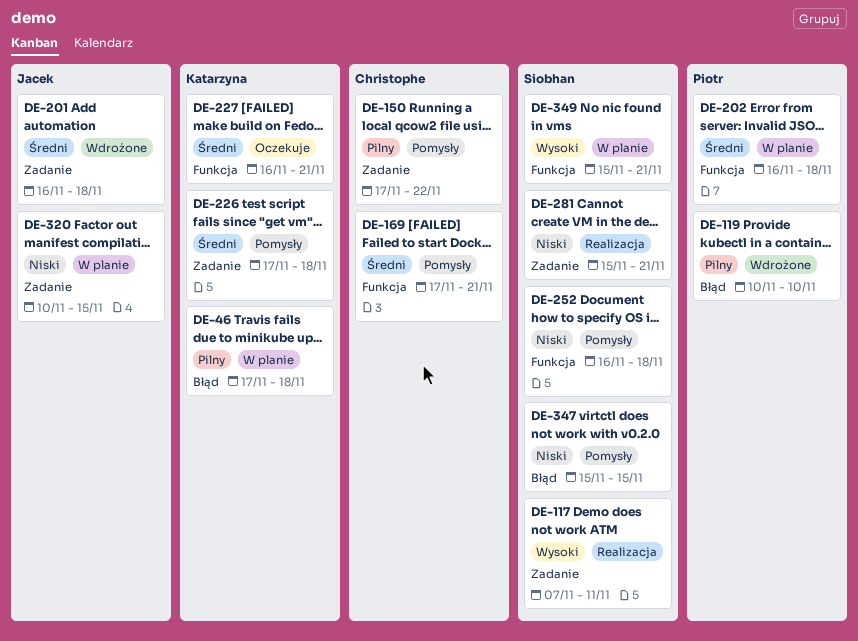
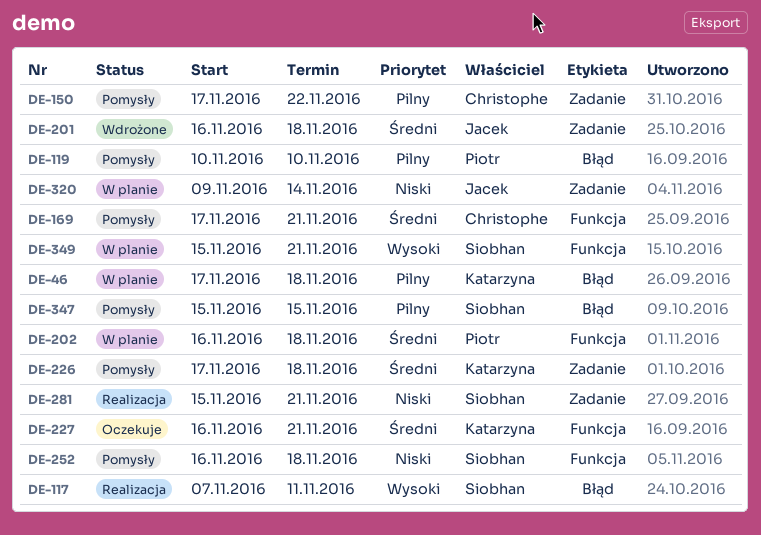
DE-117, label: Zadanie -> Błąd
DE-119, status: Wdrożone -> Pomysły
DE-320, start: Nov 10 -> Nov 9
DE-320, due: Nov 15 -> Nov 14
DE-347, priority: Niski -> Pilny

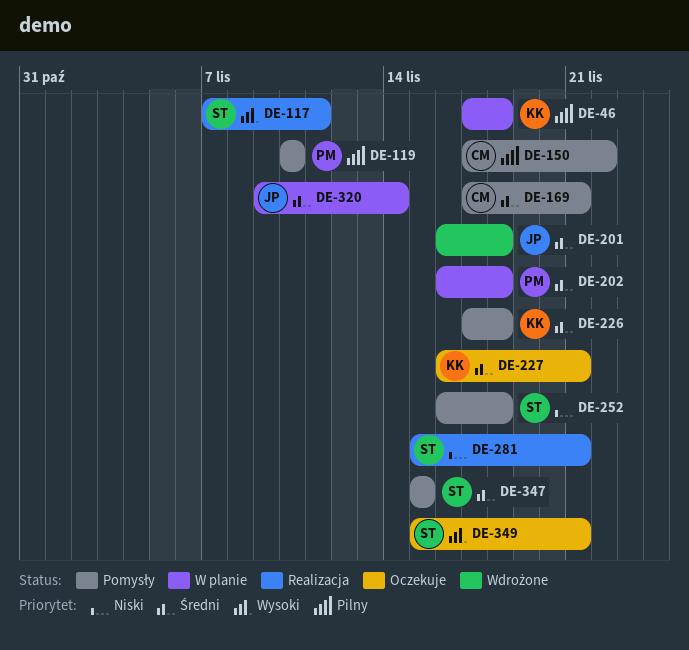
DE-320, priority: Niski -> Średni
DE-347, priority: Pilny -> Średni
DE-349, status: W planie -> Oczekuje

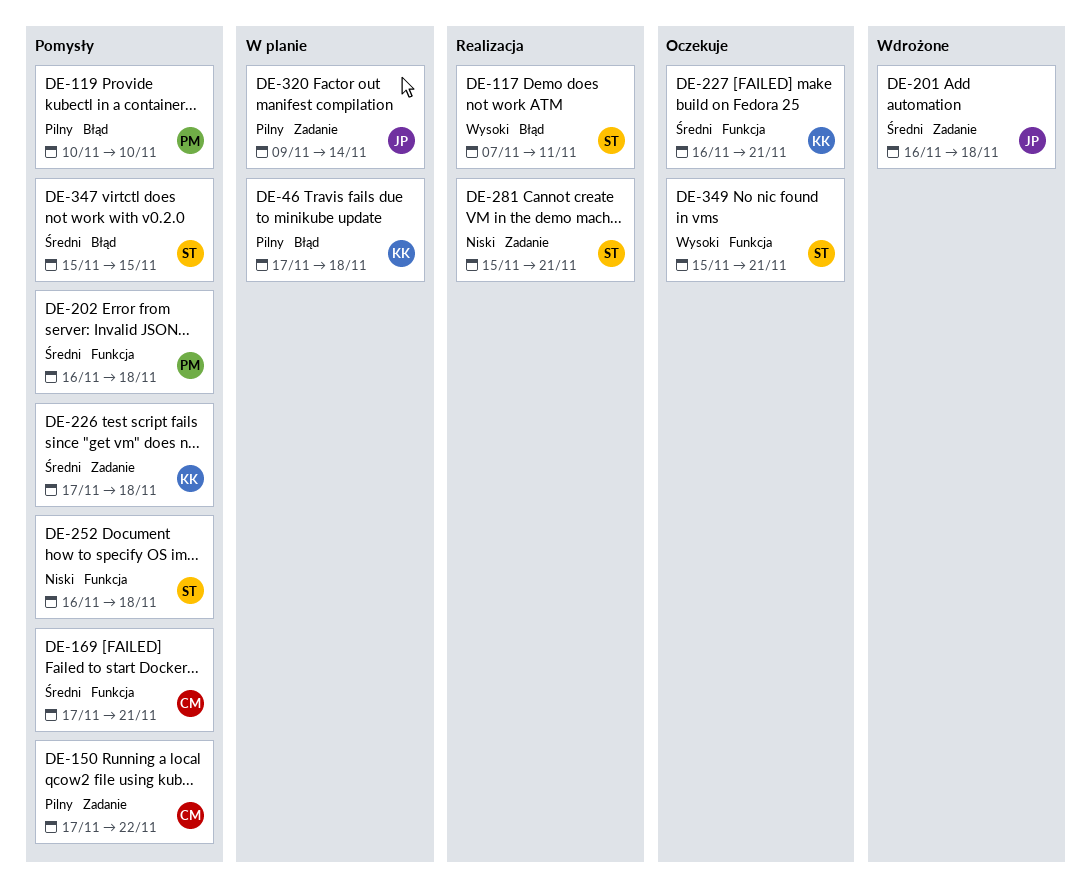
DE-202, status: W planie -> Pomysły
DE-320, priority: Średni -> Pilny

